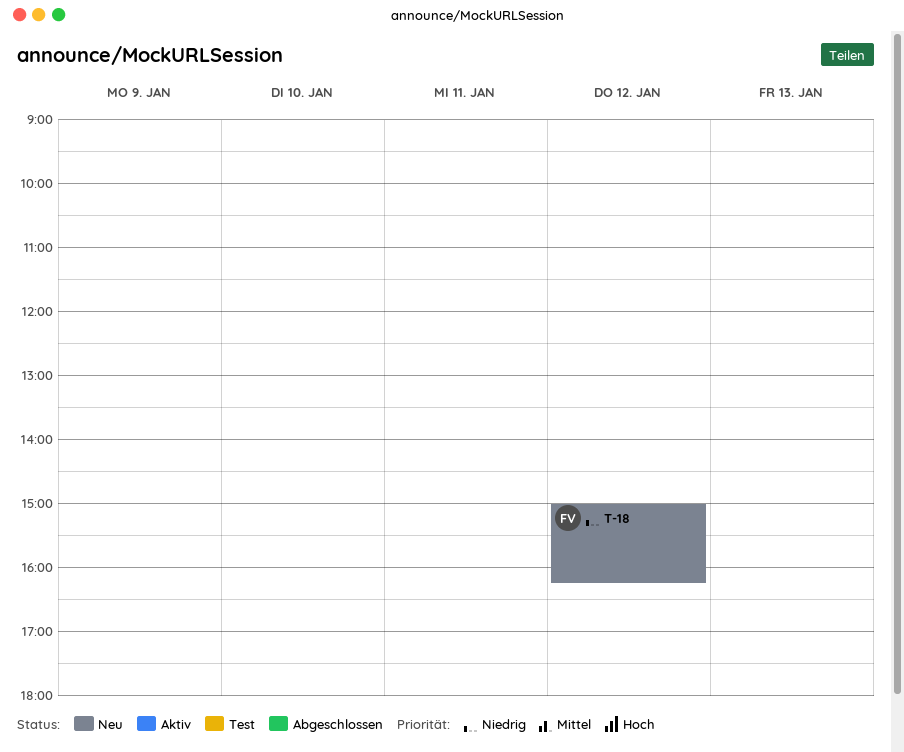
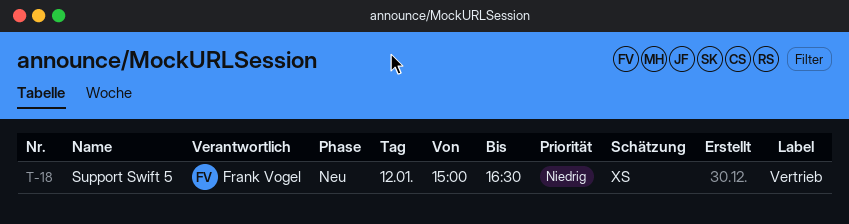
T-18, ends: 16:15 -> 16:30

